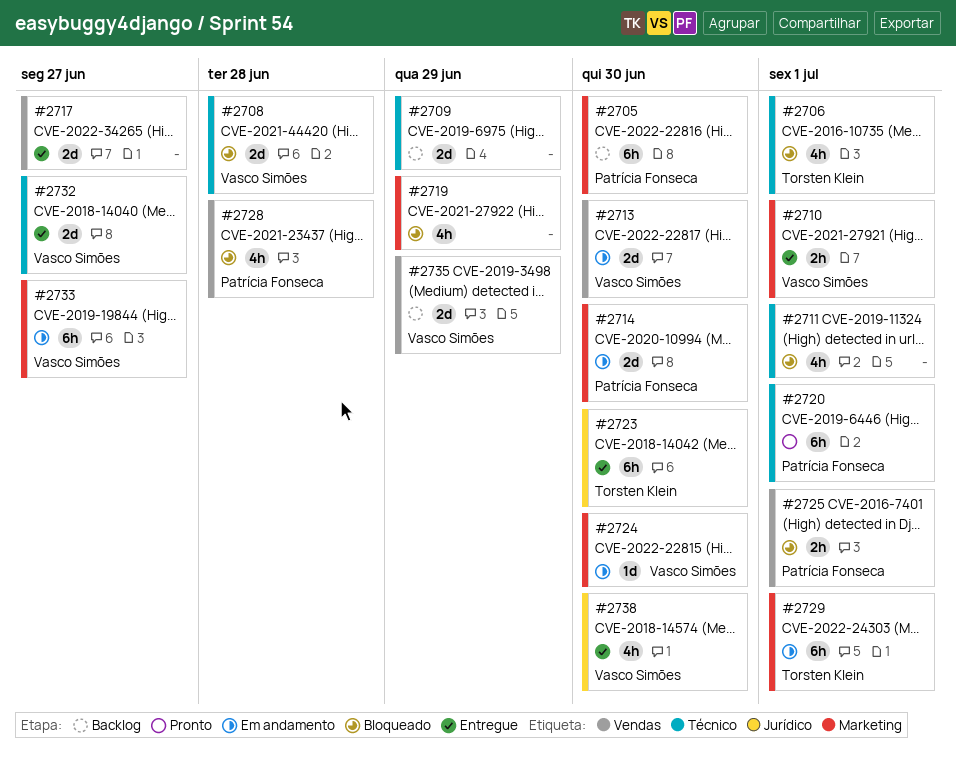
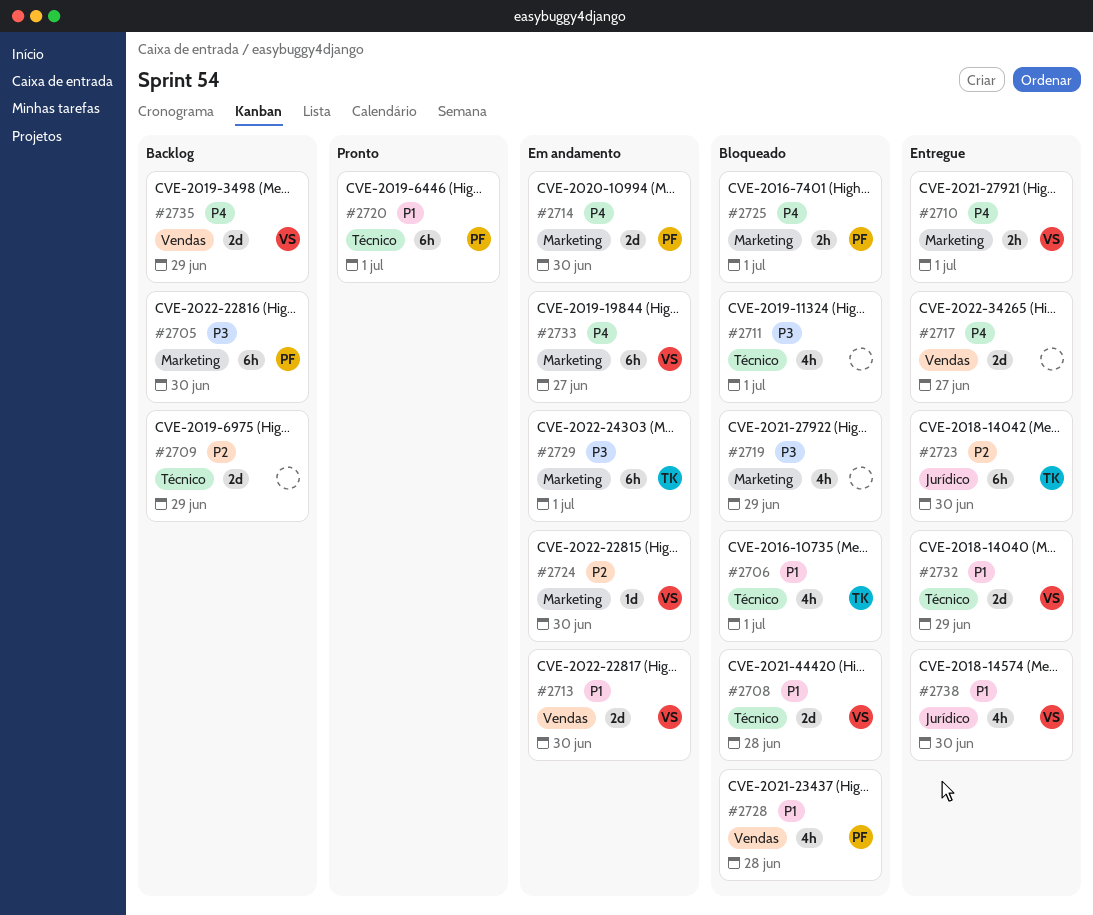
#2725, label: Vendas -> Marketing
#2732, due: Jun 27 -> Jun 29

